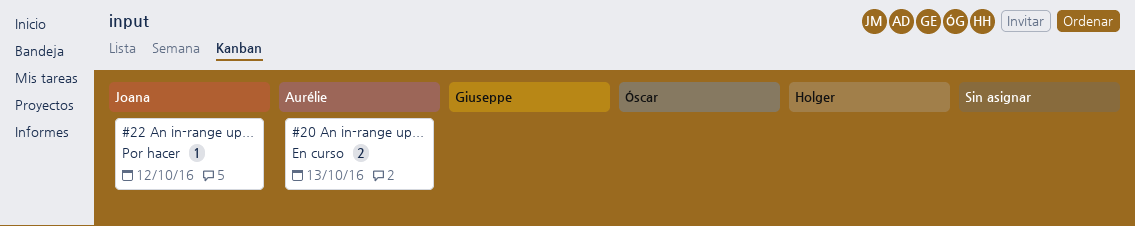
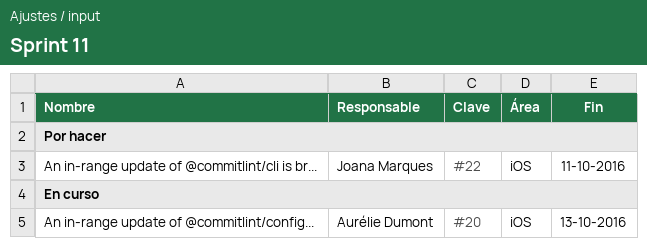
#22, due: Oct 12 -> Oct 11

